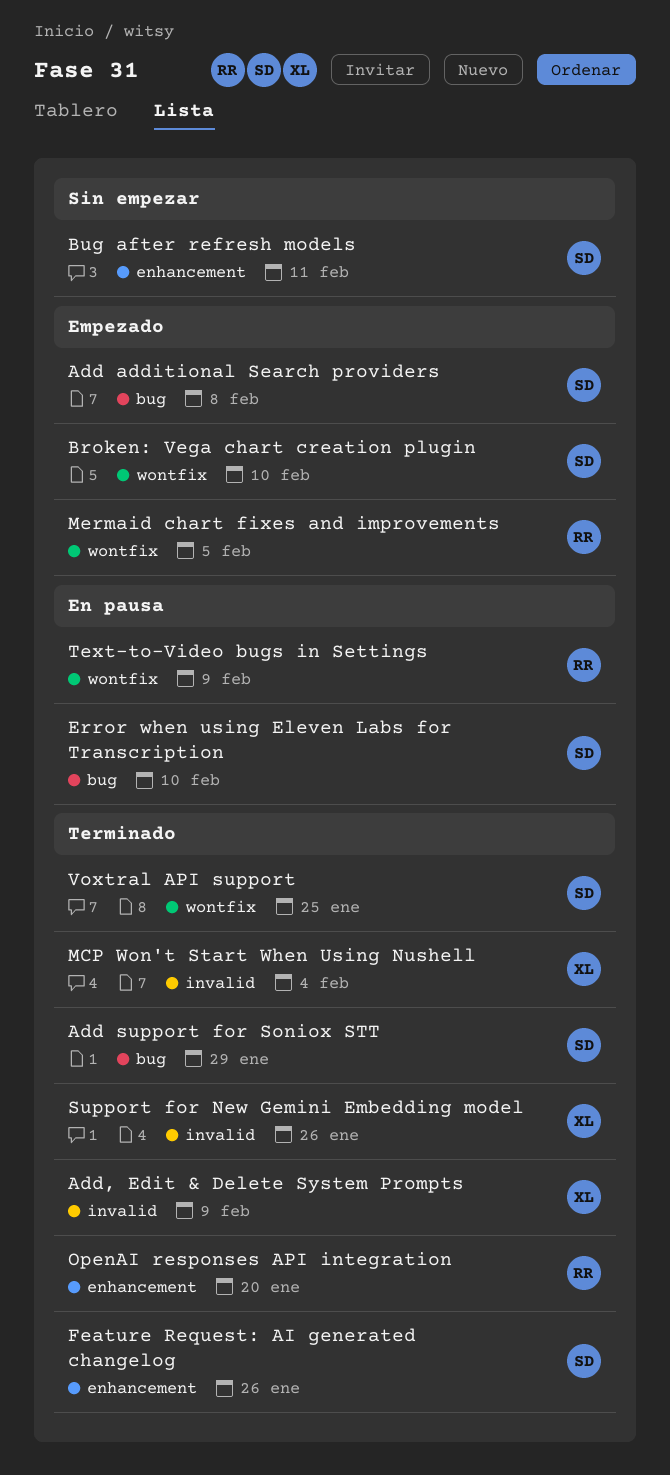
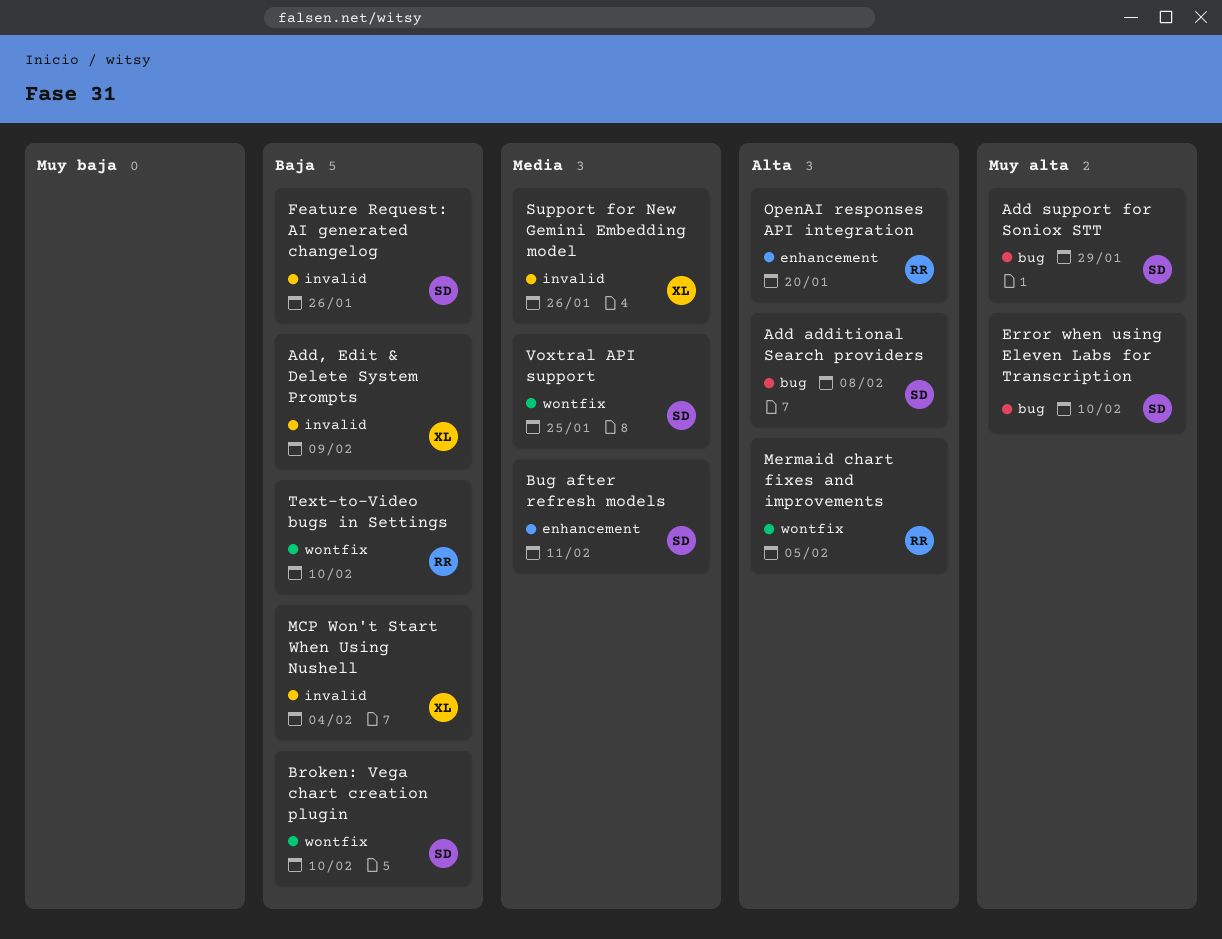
Feature Request: AI generated changelog, label: enhancement -> invalid
Text-to-Video bugs in Settings, due: Feb 9 -> Feb 10

